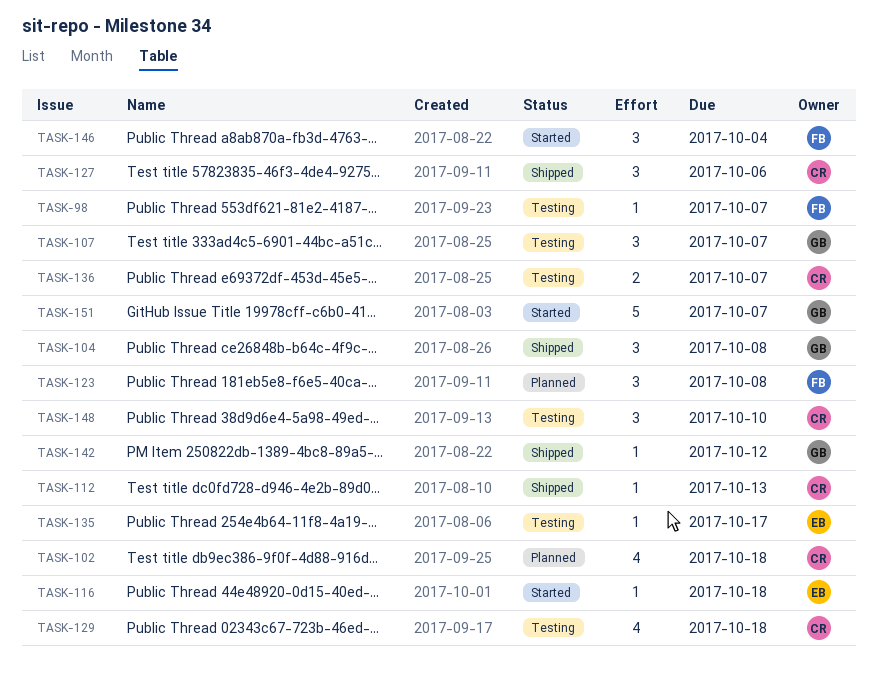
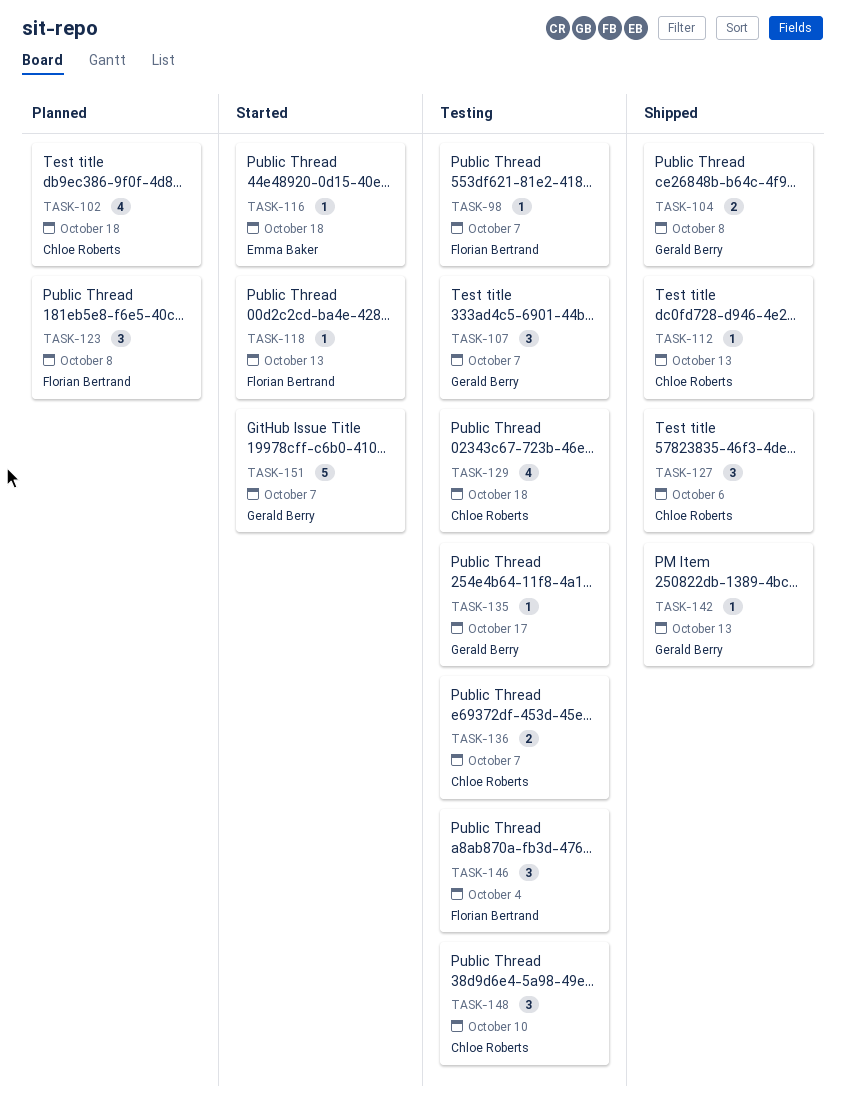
TASK-104, estimate: 3 -> 2
TASK-118: none -> present
TASK-135, owner: Emma Baker -> Gerald Berry
TASK-142, due: Oct 12 -> Oct 13
TASK-146, status: Started -> Testing

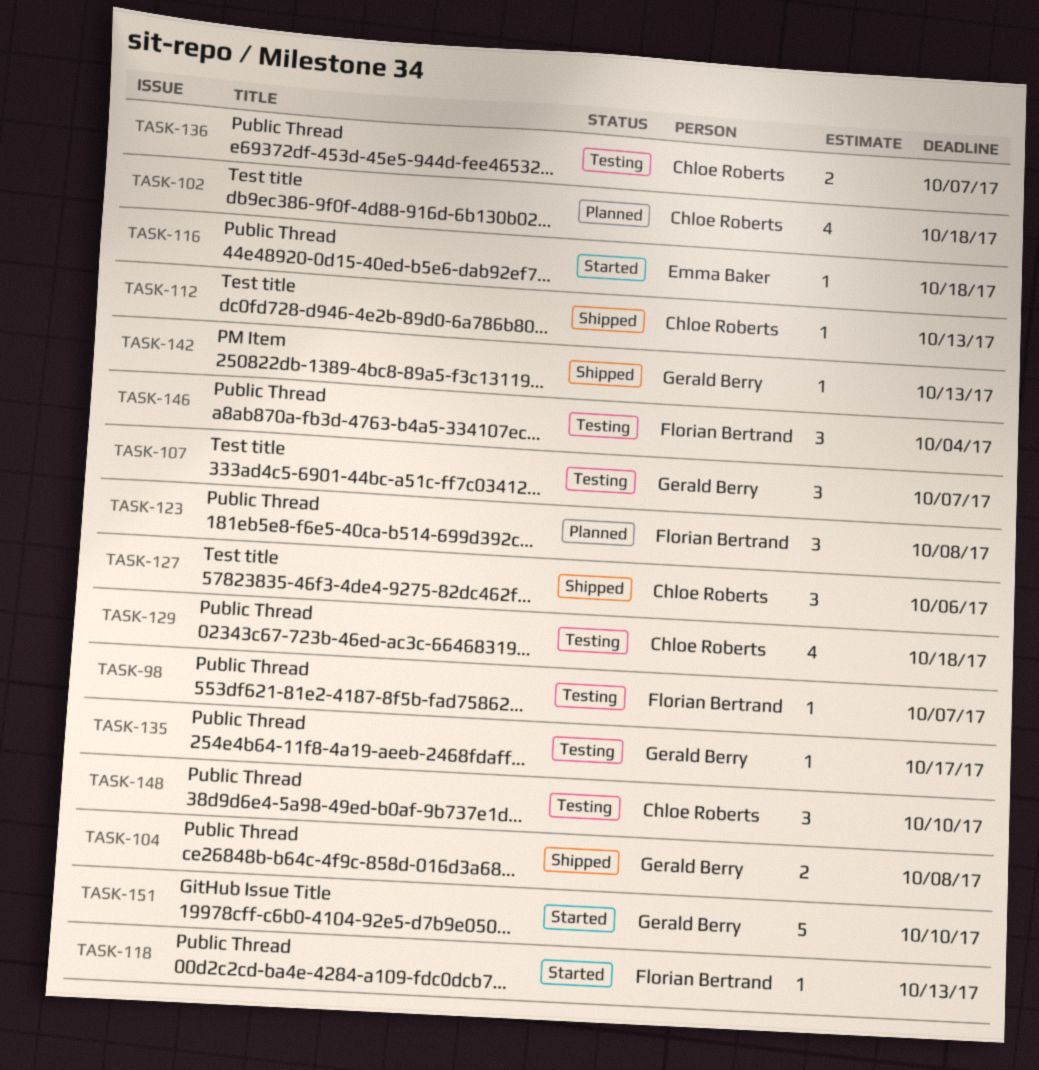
TASK-151, due: Oct 7 -> Oct 10

